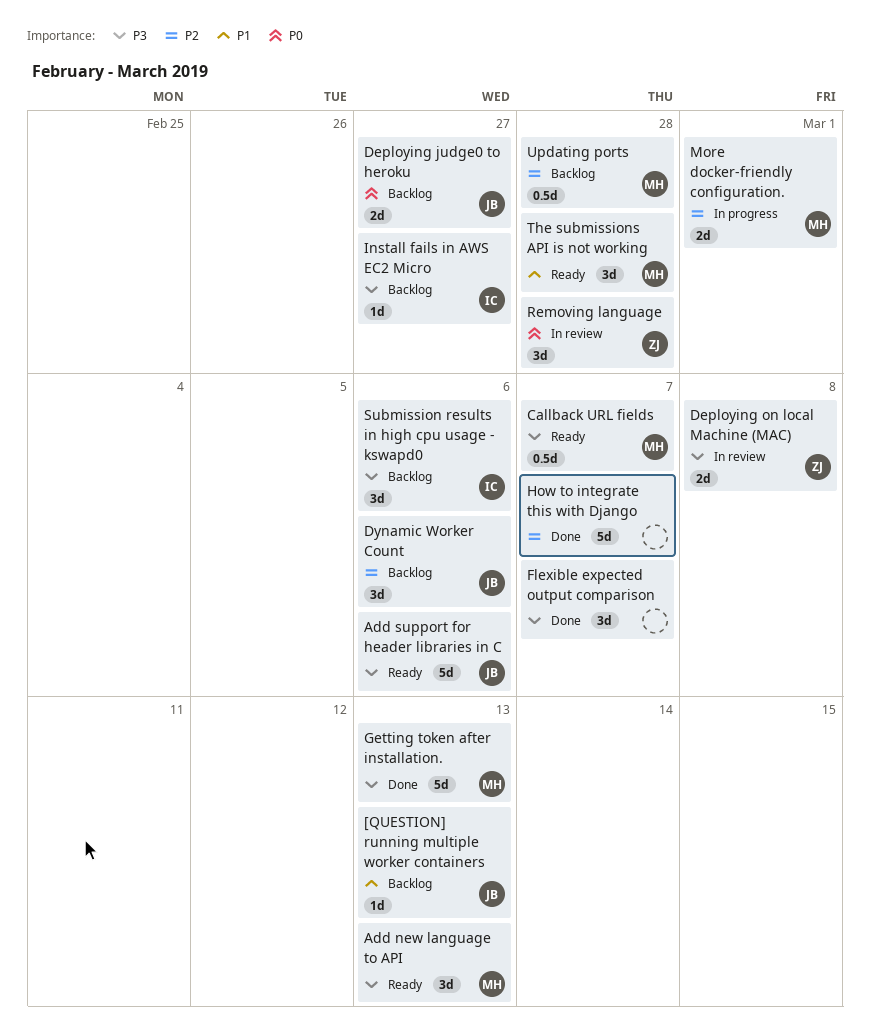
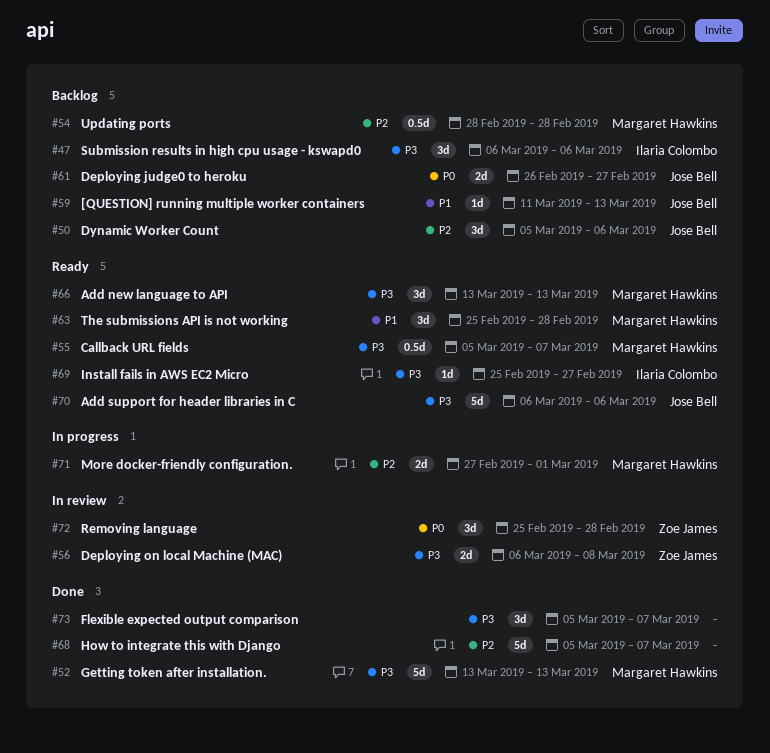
Install fails in AWS EC2 Micro, status: Backlog -> Ready

